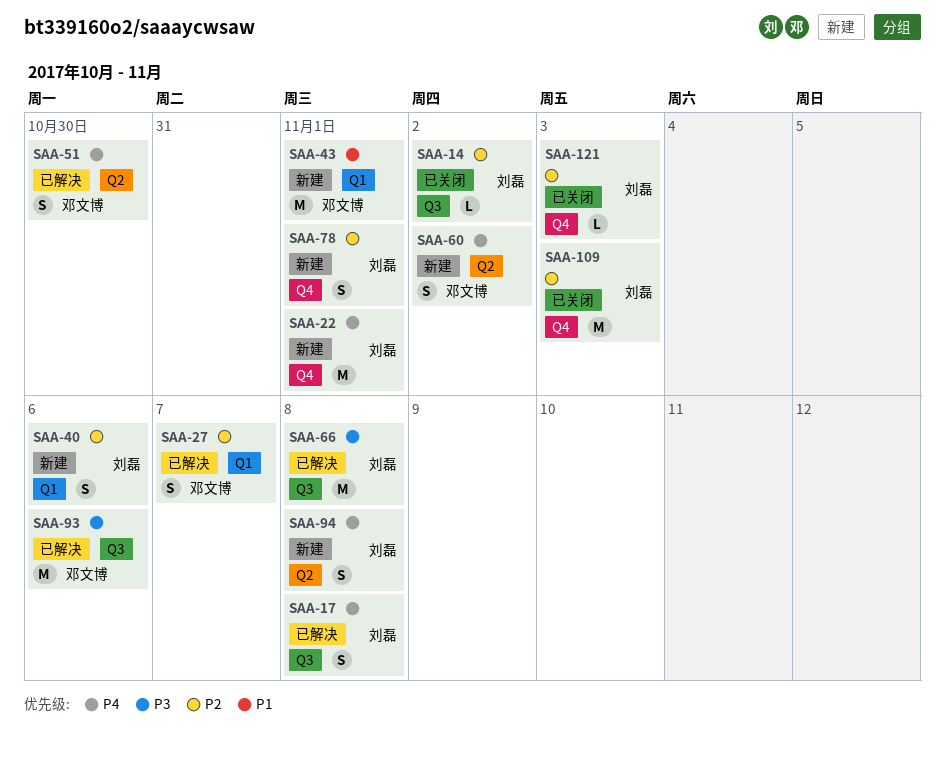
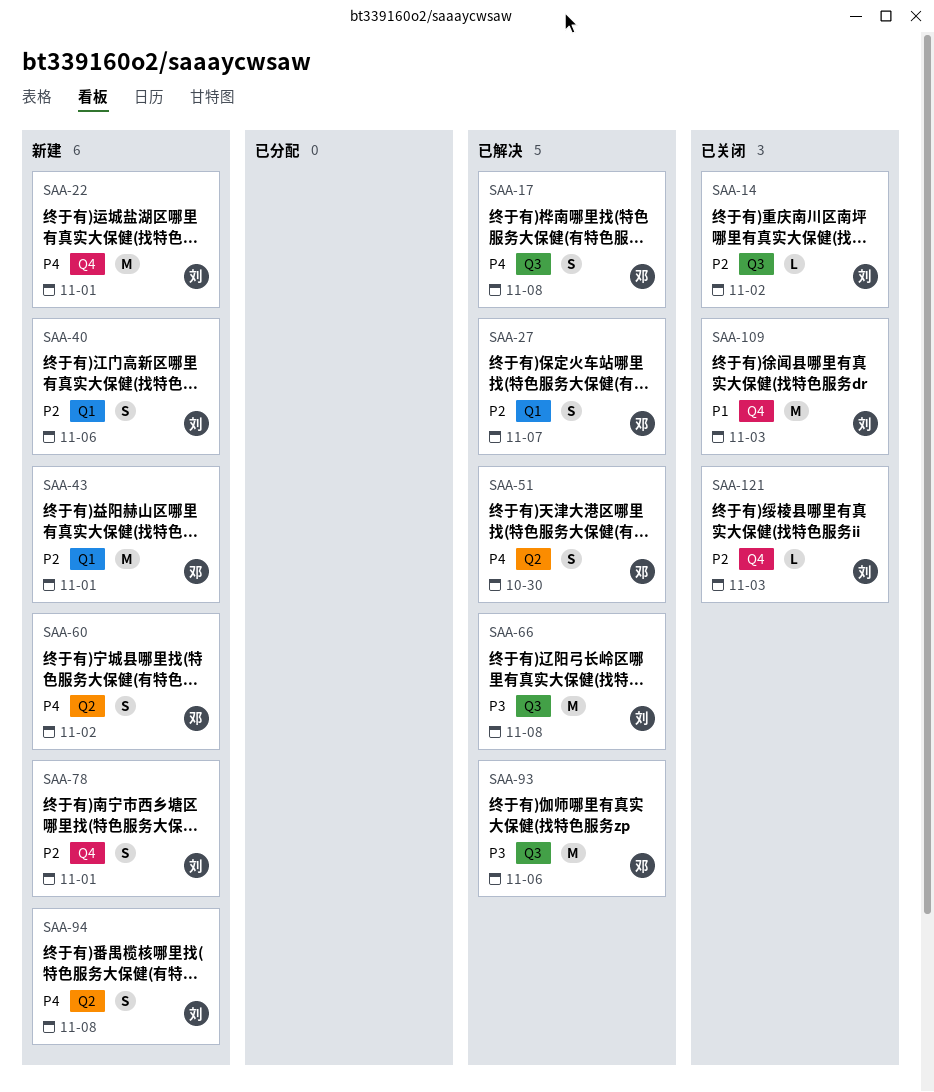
SAA-17, owner: 刘磊 -> 邓文博
SAA-43, priority: P1 -> P2
SAA-109, priority: P2 -> P1

